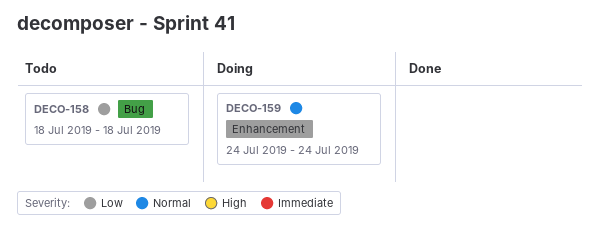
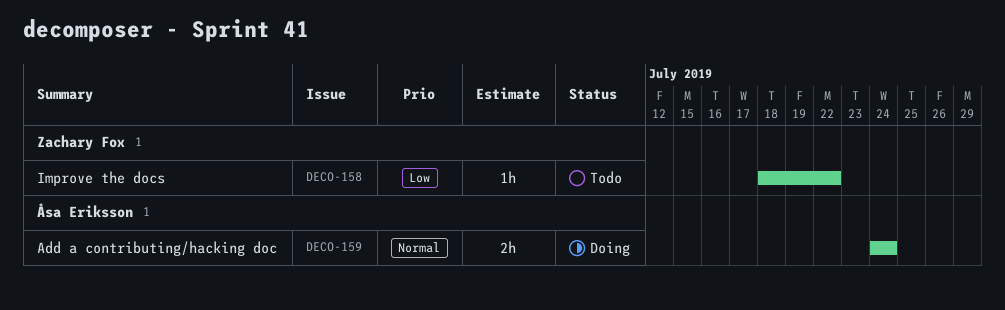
DECO-158, due: Jul 18 -> Jul 22

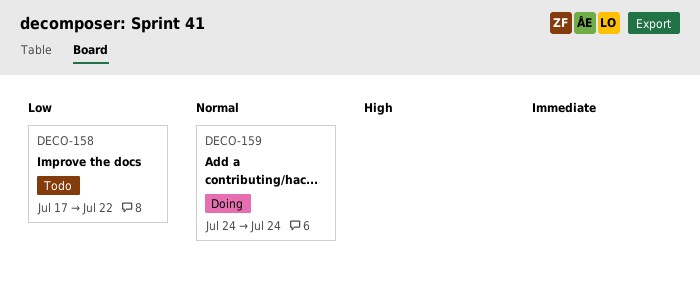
DECO-158, start: Jul 18 -> Jul 17

